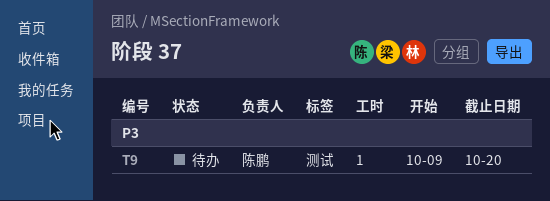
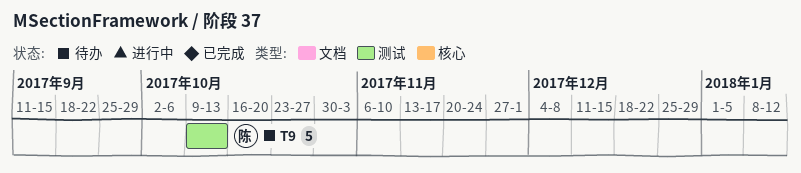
T9, estimate: 1 -> 5
T9, due: Oct 20 -> Oct 13

